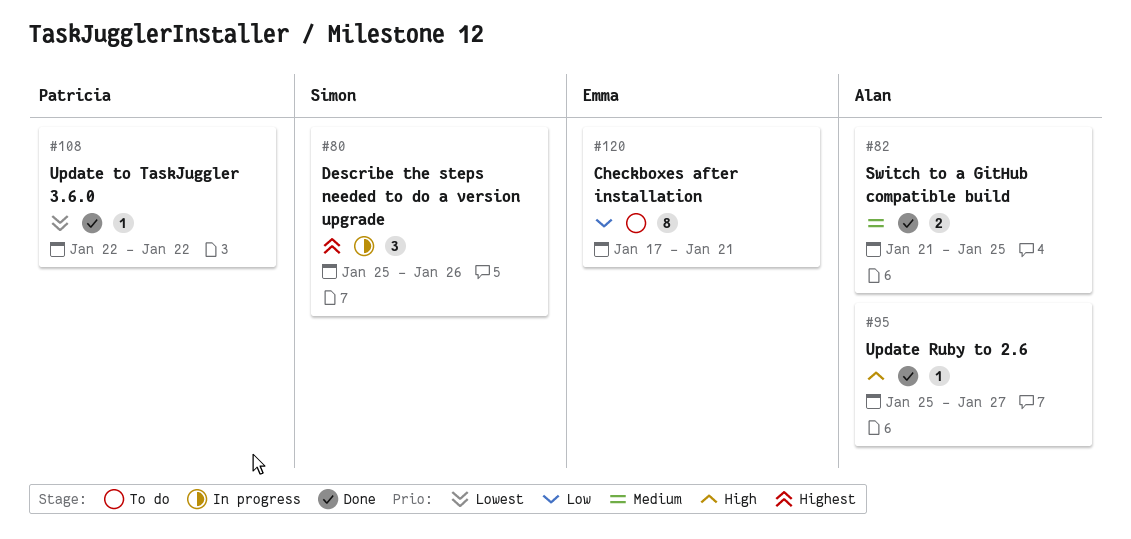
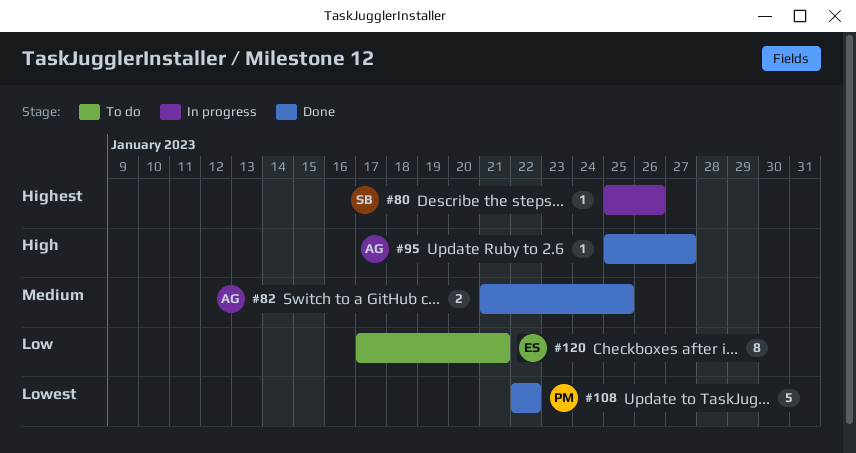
#80, estimate: 3 -> 1
#108, estimate: 1 -> 5

